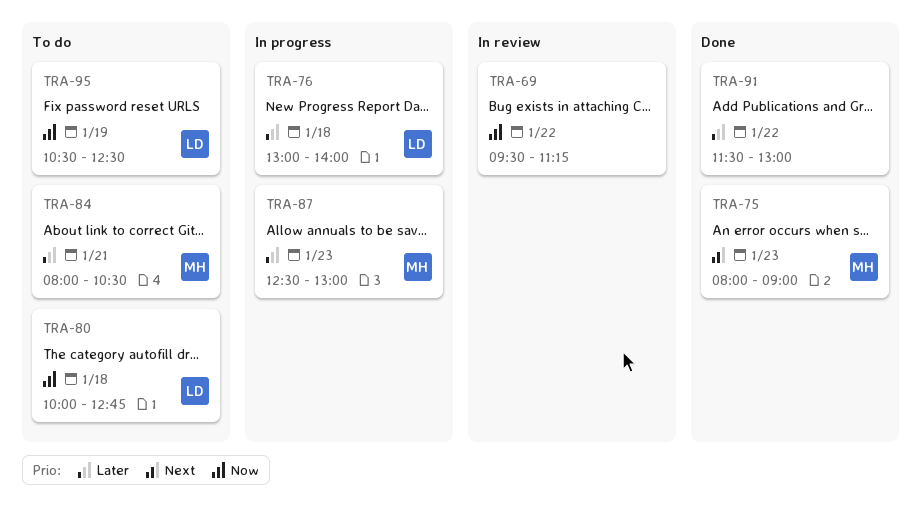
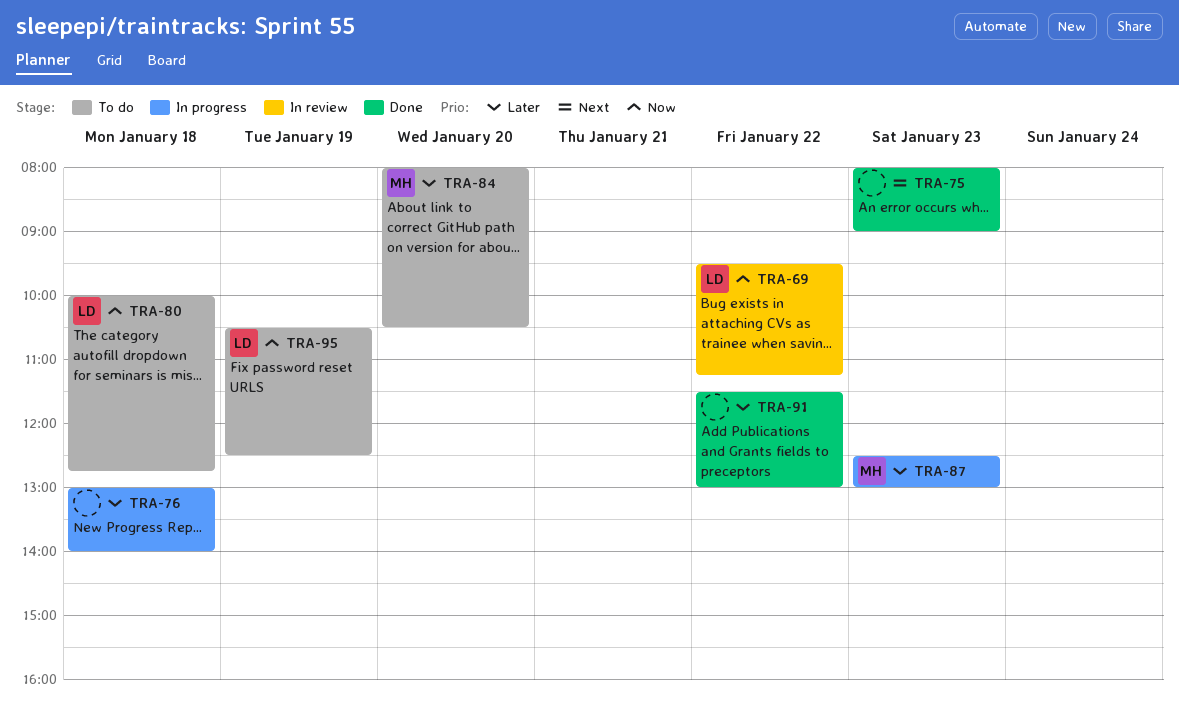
TRA-69, owner: none -> LD
TRA-75, owner: MH -> none
TRA-76, owner: LD -> none
TRA-84, day: Jan 21 -> Jan 20

